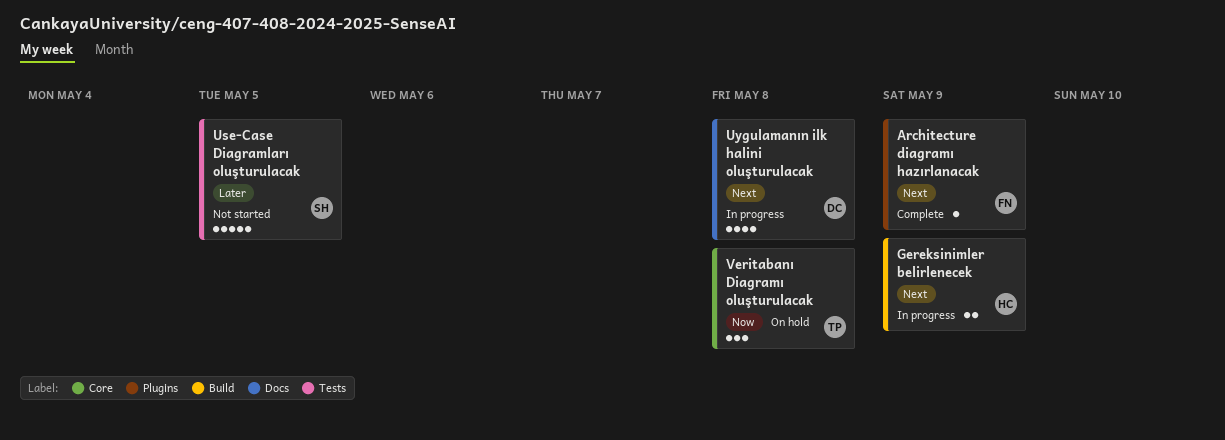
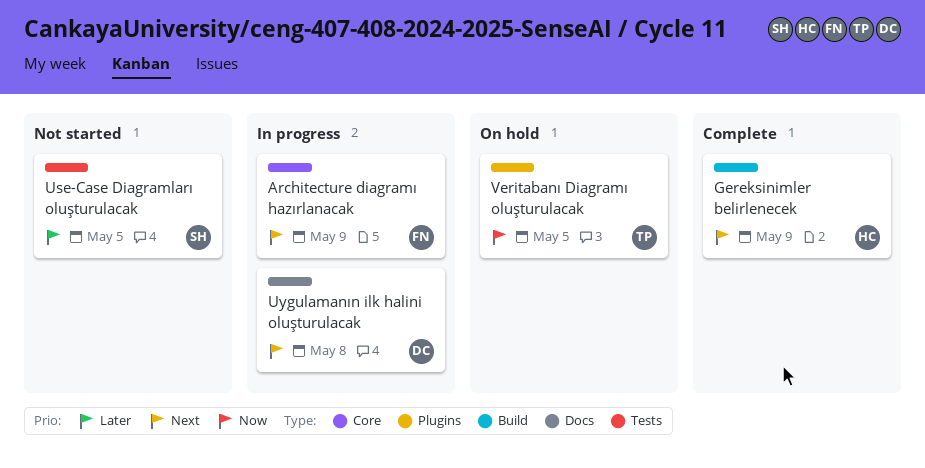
Architecture diagramı hazırlanacak, status: Complete -> In progress
Architecture diagramı hazırlanacak, label: Plugins -> Core
Gereksinimler belirlenecek, status: In progress -> Complete
Veritabanı Diagramı oluşturulacak, label: Core -> Plugins
Veritabanı Diagramı oluşturulacak, due: May 8 -> May 5

